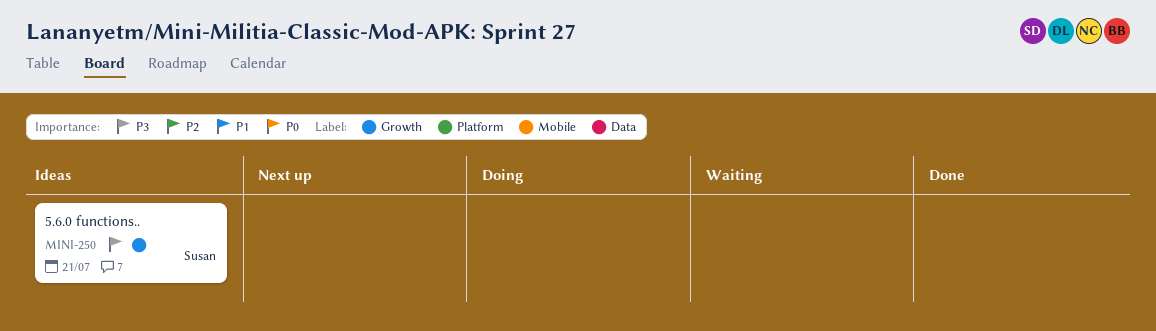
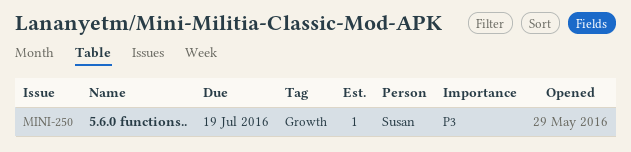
MINI-250, due: Jul 21 -> Jul 19

